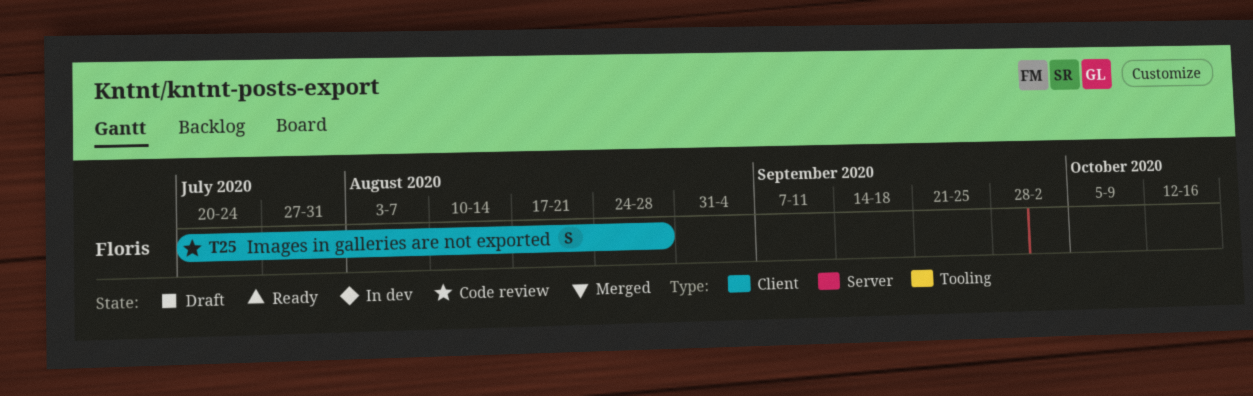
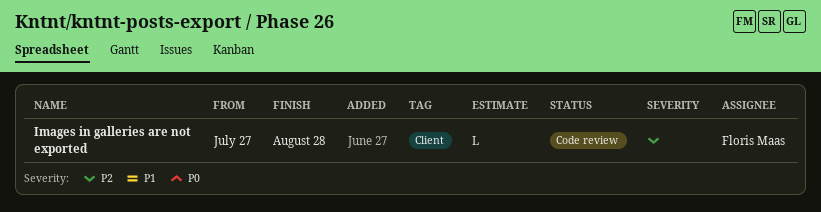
Images in galleries are not exported, estimate: S -> L
Images in galleries are not exported, start: Jul 20 -> Jul 27

